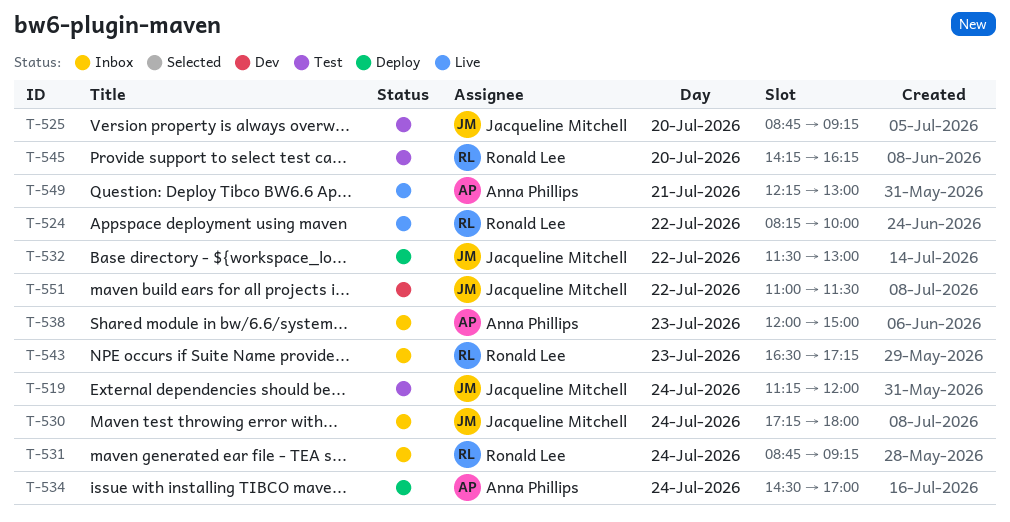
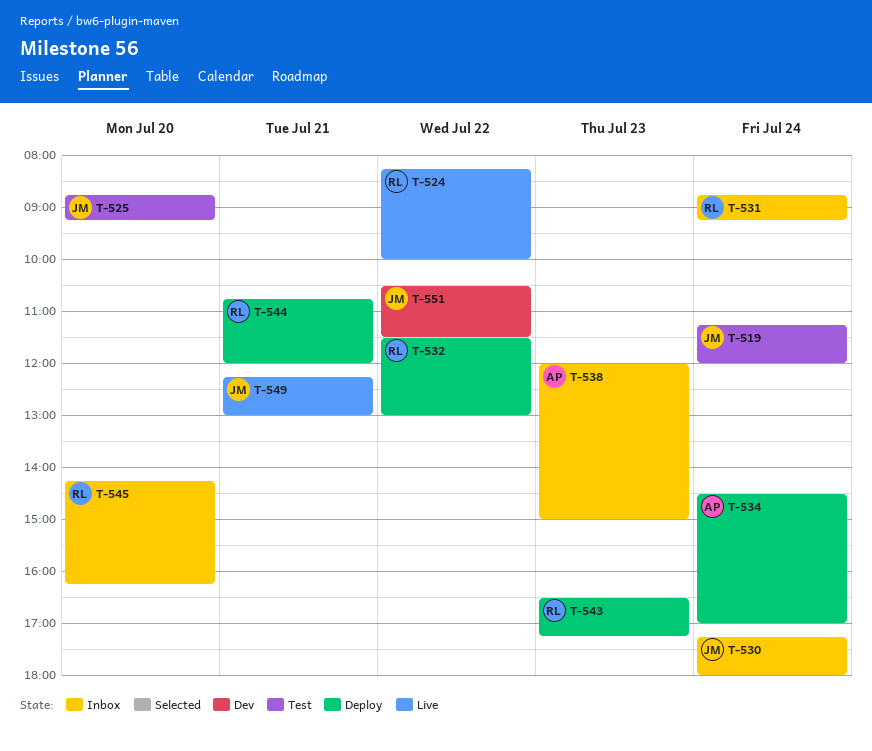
T-532, owner: Jacqueline Mitchell -> Ronald Lee
T-543, status: Inbox -> Deploy
T-544: none -> present
T-545, status: Test -> Inbox
T-549, owner: Anna Phillips -> Jacqueline Mitchell
T-551, begins: 11:00 -> 10:30

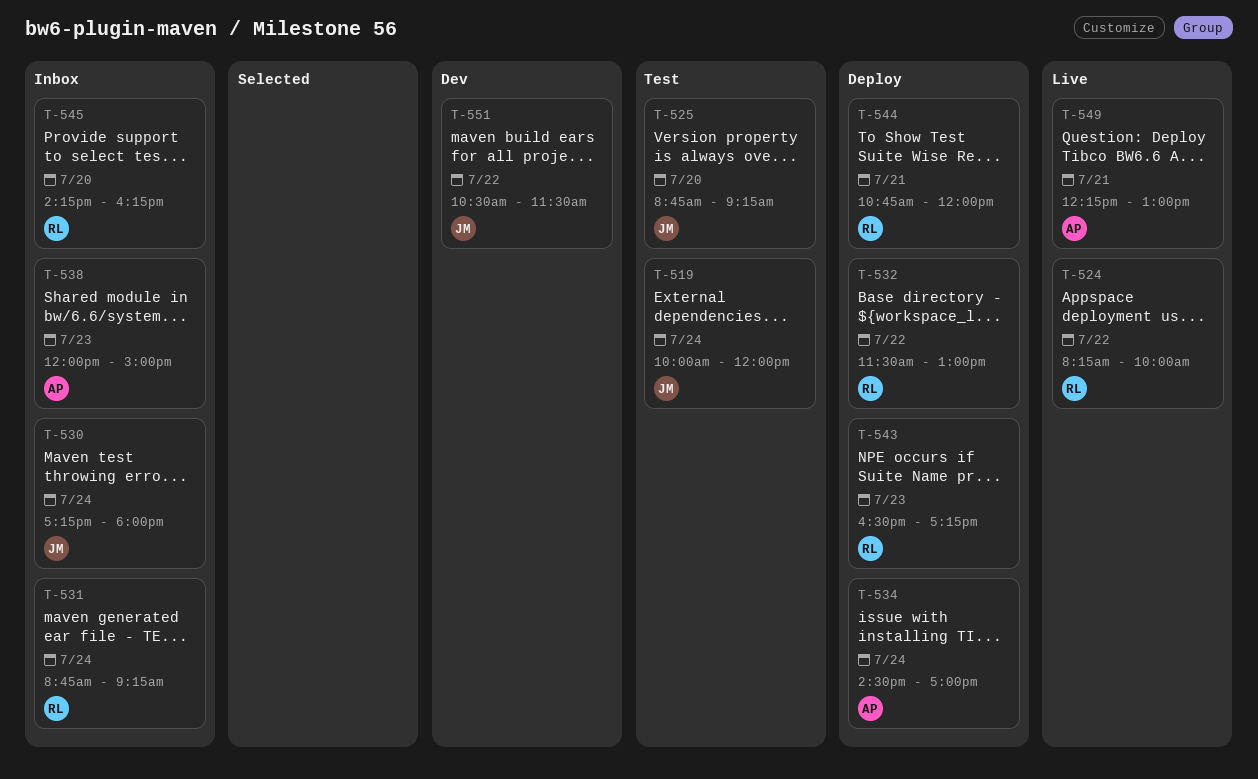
T-519, begins: 11:15 -> 10:00
T-549, owner: JM -> AP

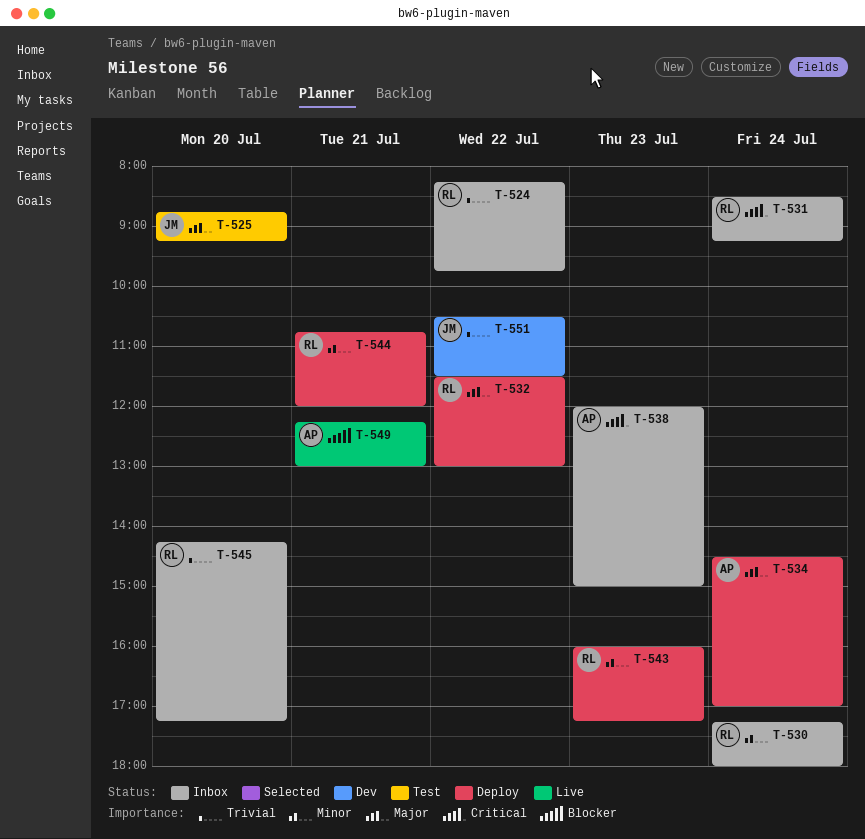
T-519: present -> none
T-524, status: Live -> Inbox
T-524, ends: 10:00 -> 09:45
T-530, owner: JM -> RL
T-531, begins: 08:45 -> 08:30
T-543, begins: 16:30 -> 16:00
T-545, ends: 16:15 -> 17:15

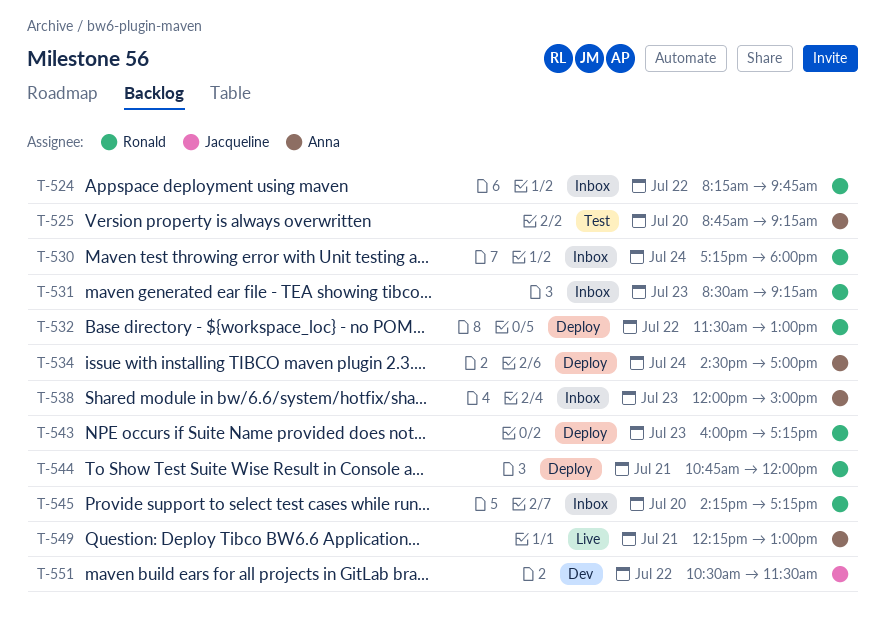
T-525, owner: Jacqueline -> Anna
T-531, day: Jul 24 -> Jul 23

